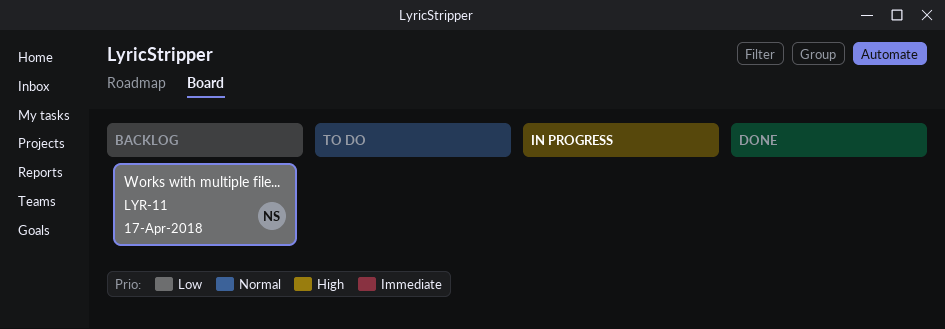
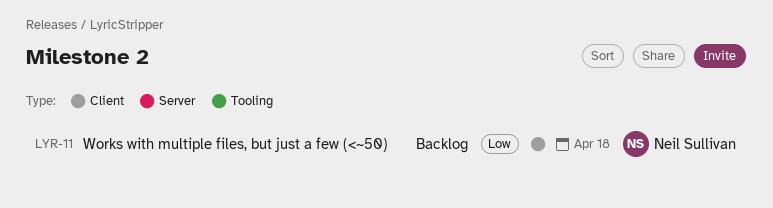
LYR-11, due: Apr 17 -> Apr 18

